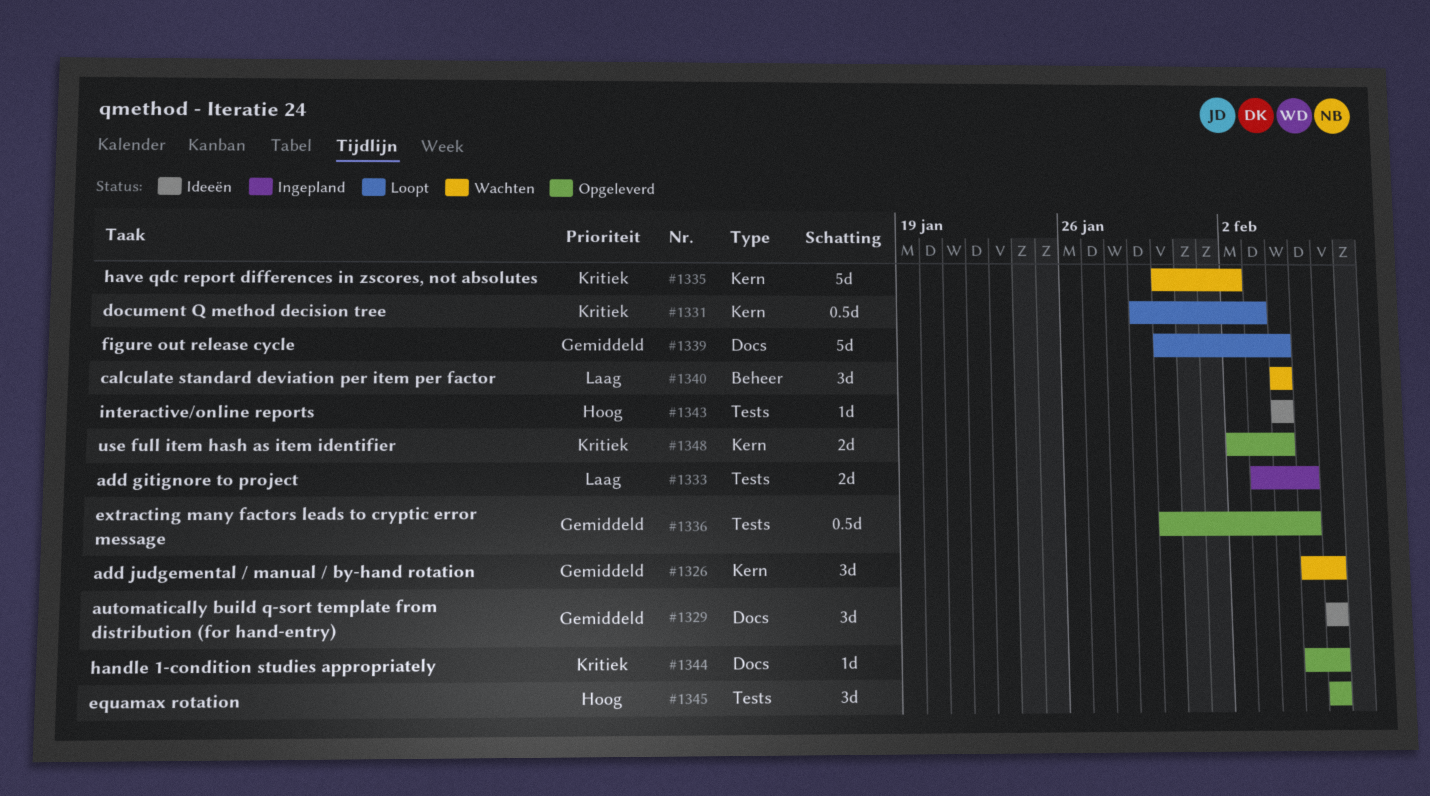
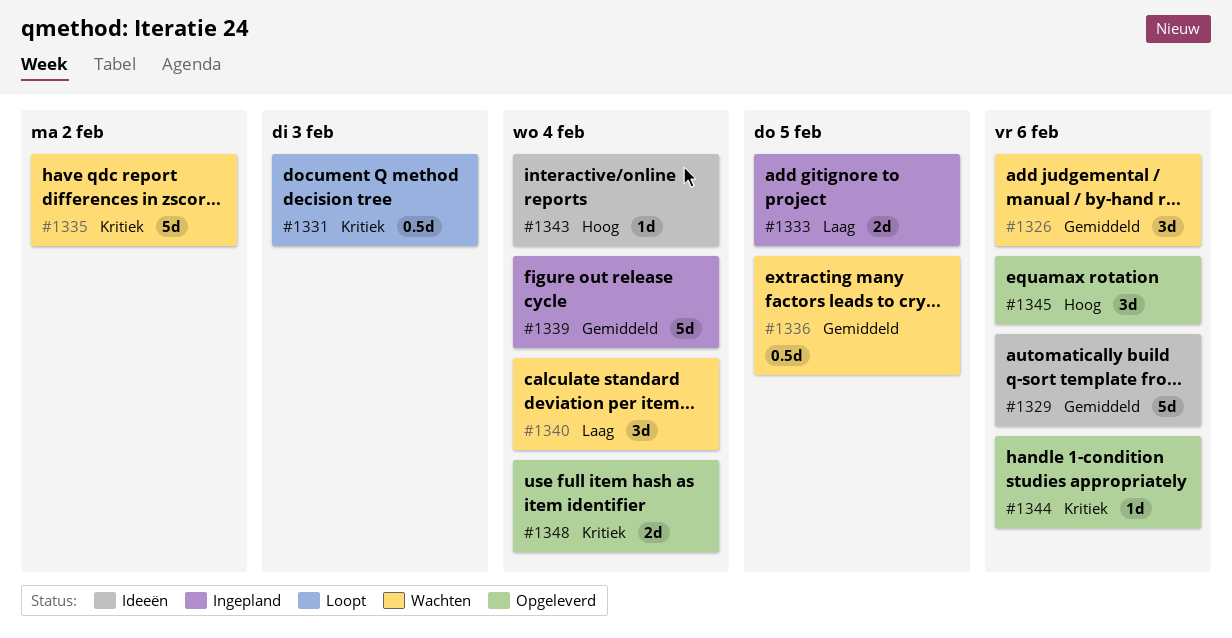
#1329, estimate: 3d -> 5d
#1336, status: Opgeleverd -> Wachten
#1339, status: Loopt -> Ingepland

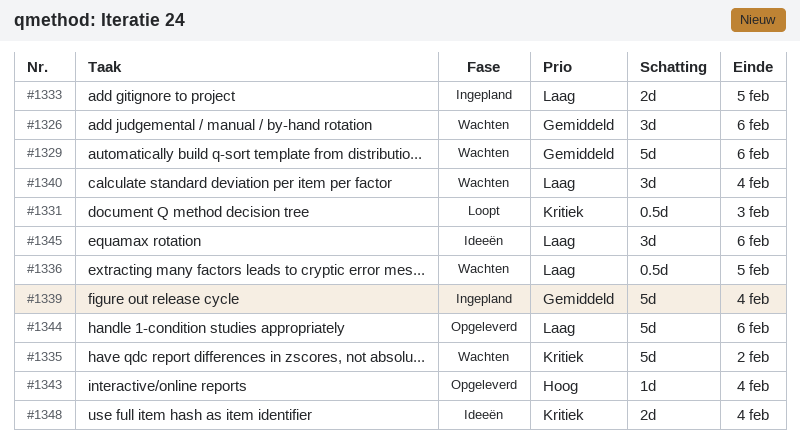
#1329, status: Ideeën -> Wachten
#1336, priority: Gemiddeld -> Laag
#1343, status: Ideeën -> Opgeleverd
#1344, priority: Kritiek -> Laag
#1344, estimate: 1d -> 5d
#1345, status: Opgeleverd -> Ideeën
#1345, priority: Hoog -> Laag
#1348, status: Opgeleverd -> Ideeën

